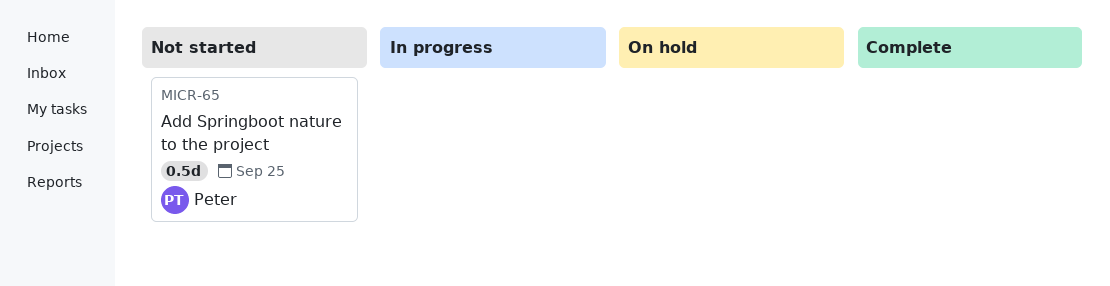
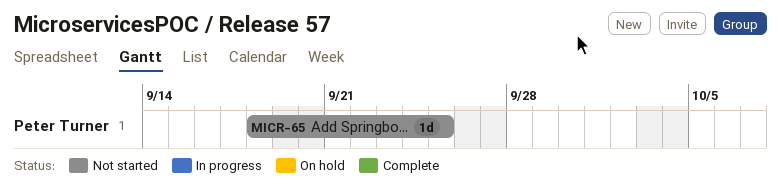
MICR-65, estimate: 0.5d -> 1d

